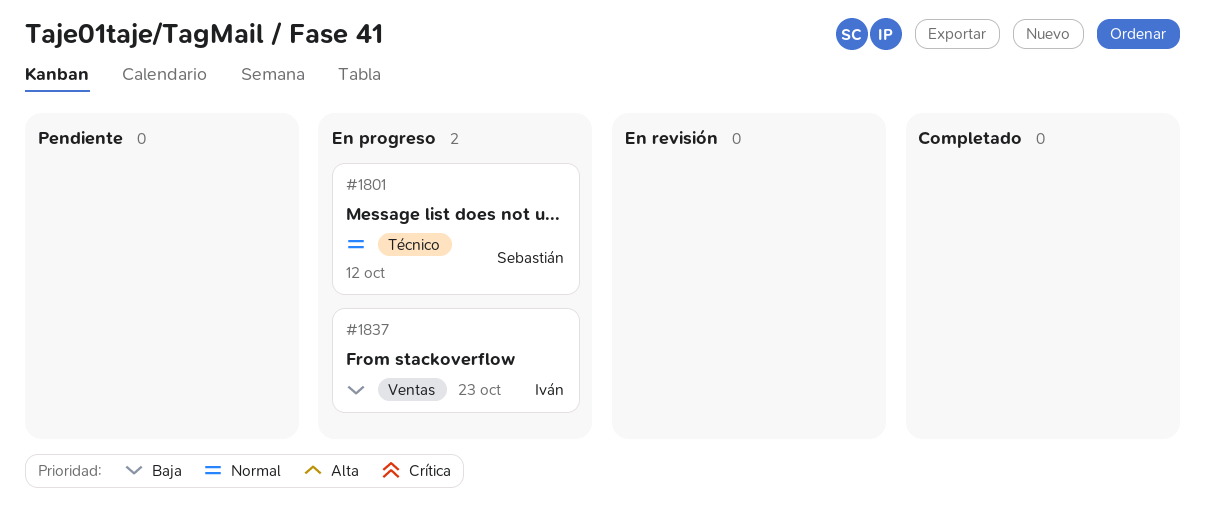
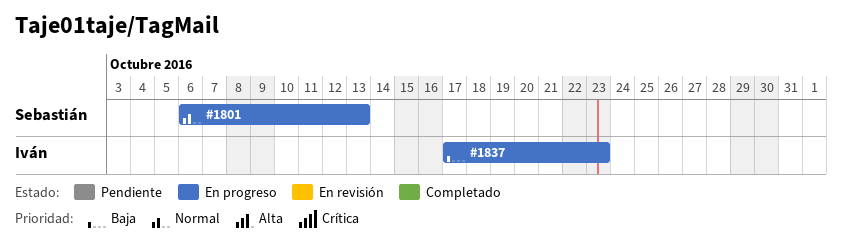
#1801, due: Oct 12 -> Oct 13

